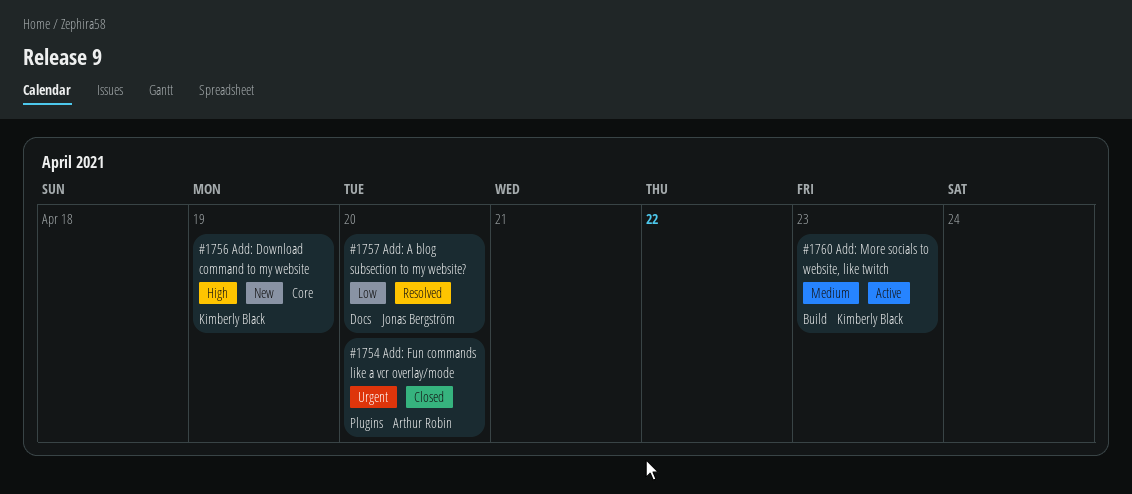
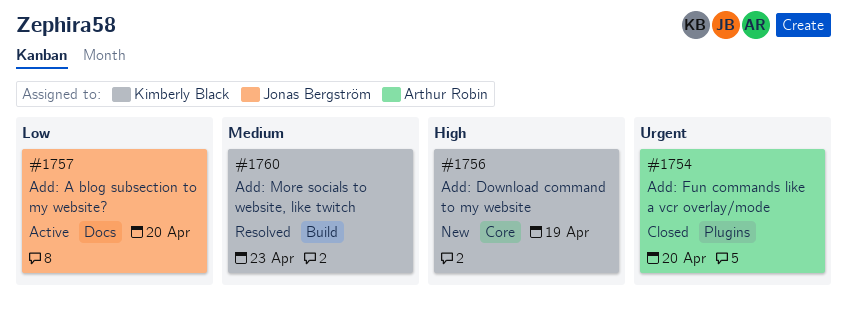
#1757, status: Resolved -> Active
#1760, status: Active -> Resolved

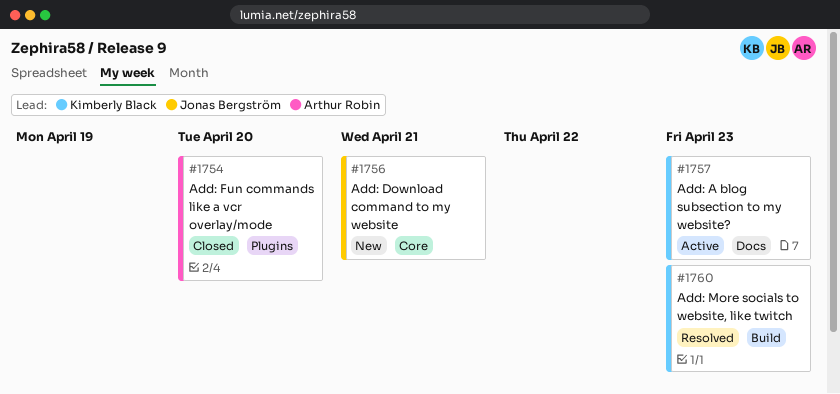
#1756, owner: Kimberly Black -> Jonas Bergström
#1756, due: Apr 19 -> Apr 21
#1757, owner: Jonas Bergström -> Kimberly Black
#1757, due: Apr 20 -> Apr 23

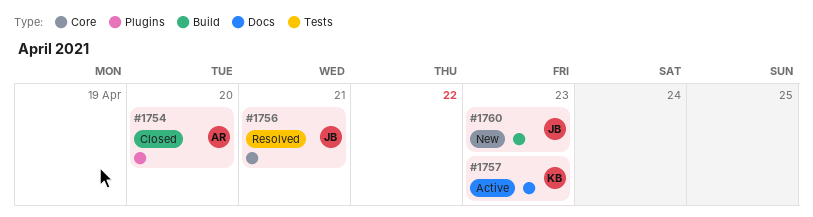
#1756, status: New -> Resolved
#1760, status: Resolved -> New
#1760, owner: Kimberly Black -> Jonas Bergström

